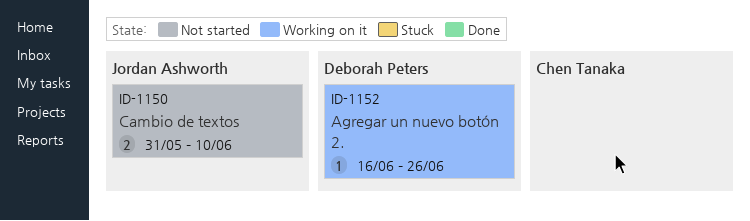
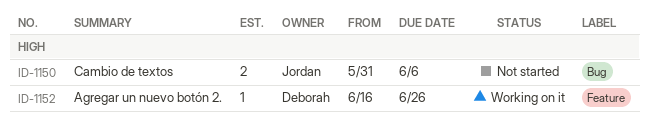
ID-1150, due: Jun 10 -> Jun 6

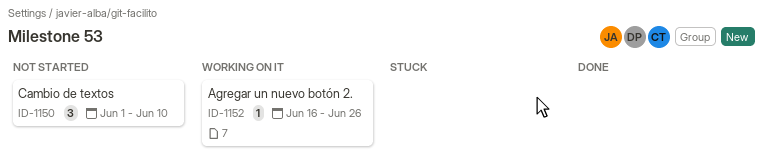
ID-1150, estimate: 2 -> 3
ID-1150, start: May 31 -> Jun 1
ID-1150, due: Jun 6 -> Jun 10

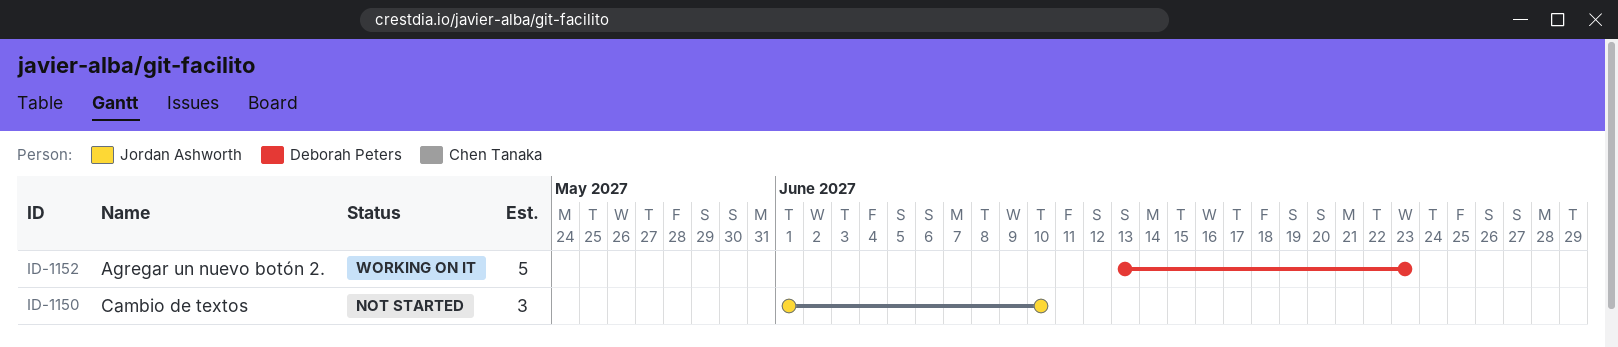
ID-1152, estimate: 1 -> 5
ID-1152, start: Jun 16 -> Jun 13
ID-1152, due: Jun 26 -> Jun 23

